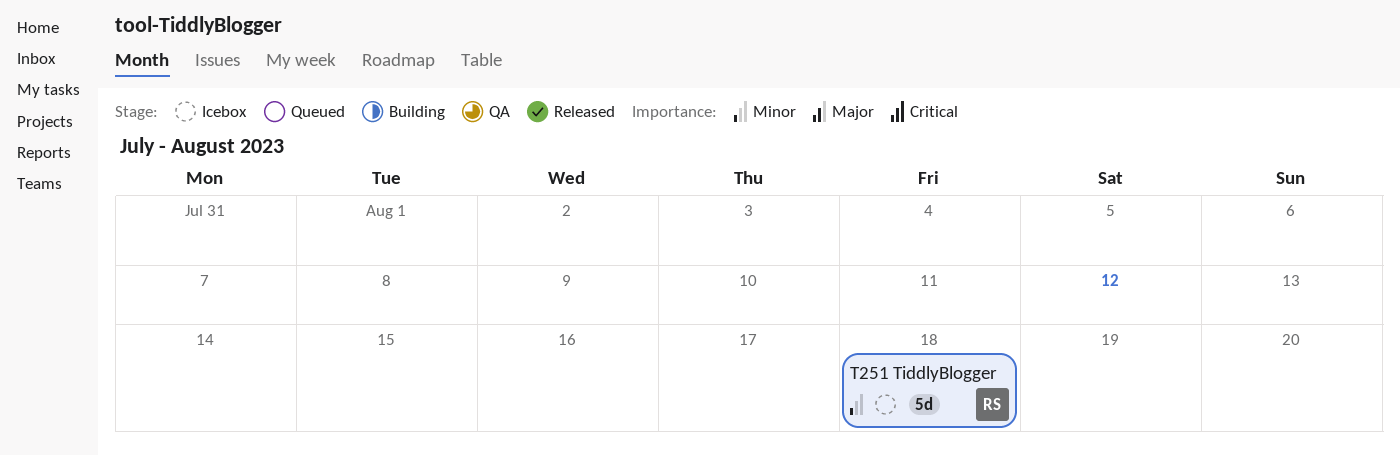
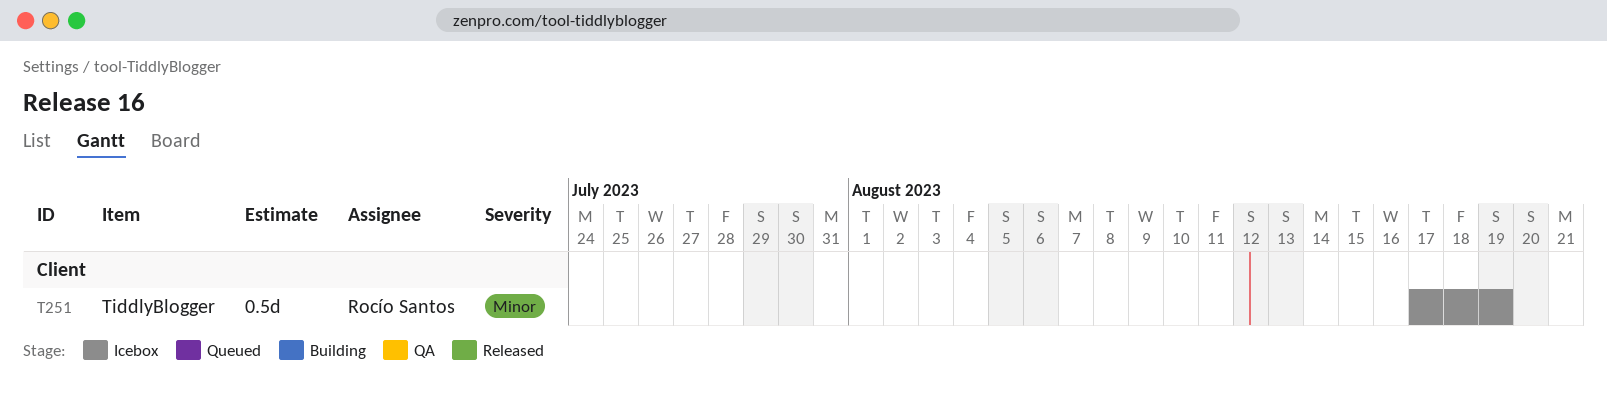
T251, estimate: 5d -> 0.5d
T251, due: Aug 18 -> Aug 19

